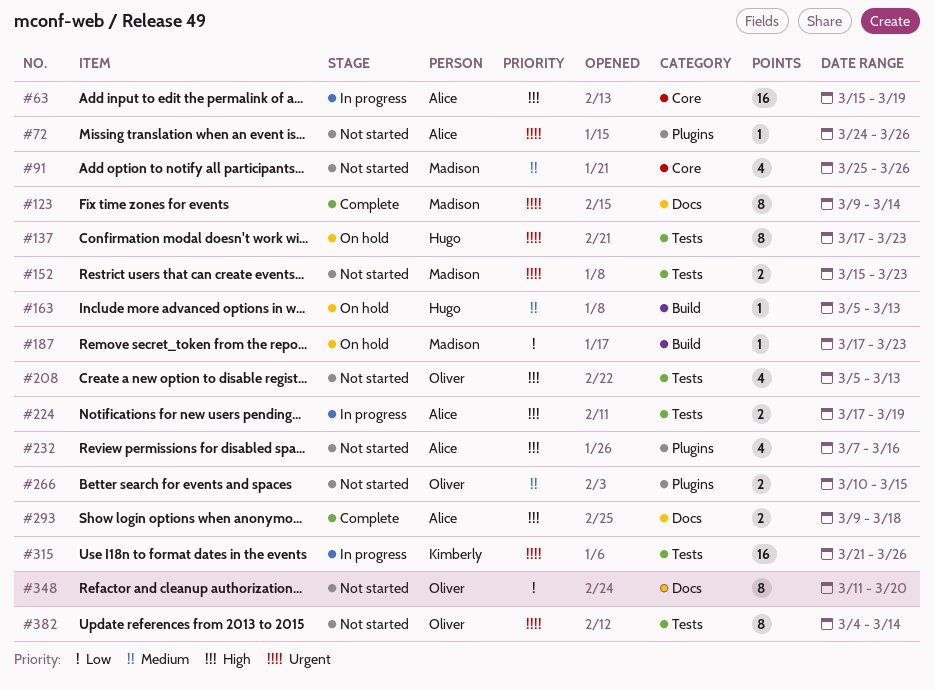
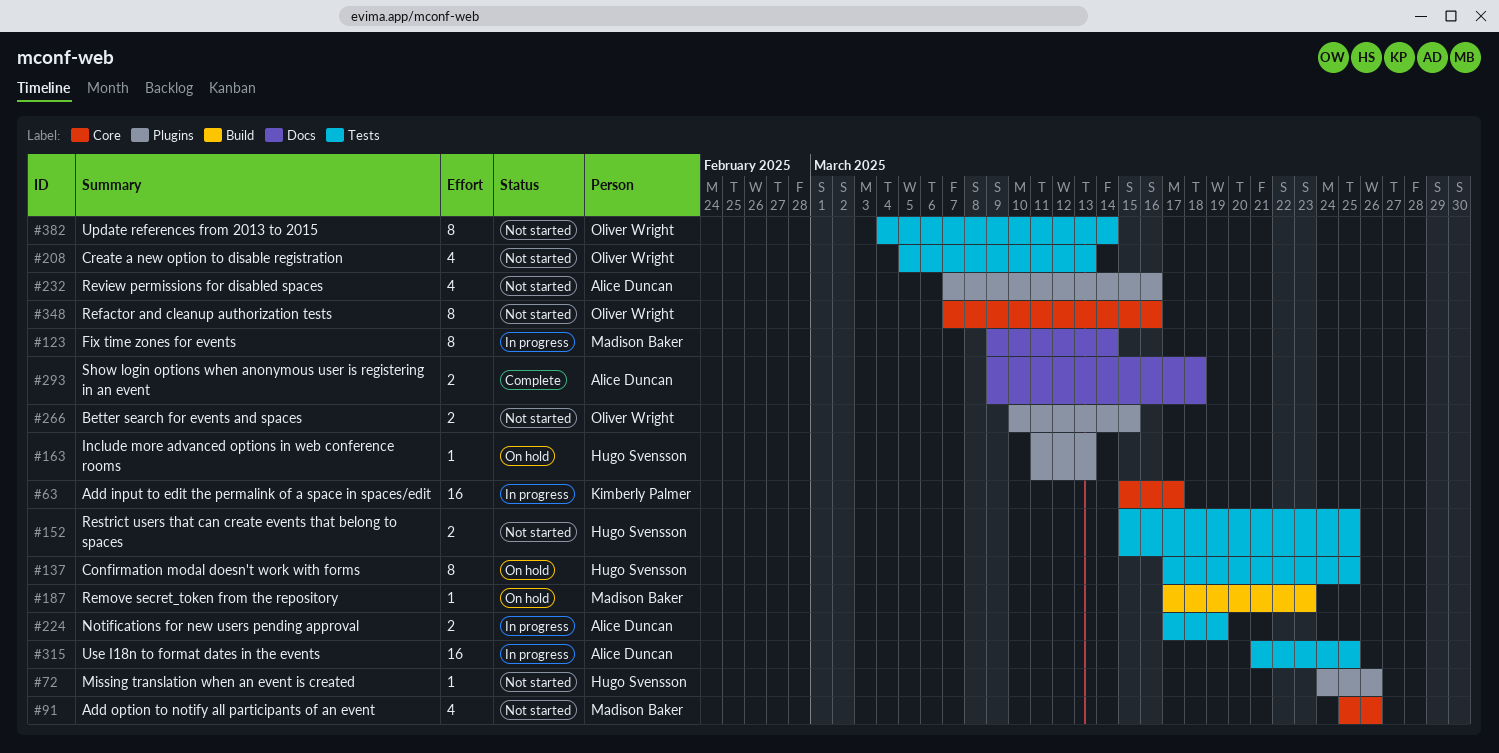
#63, owner: Alice Duncan -> Kimberly Palmer
#63, due: Mar 19 -> Mar 17
#72, owner: Alice Duncan -> Hugo Svensson
#123, status: Complete -> In progress
#137, due: Mar 23 -> Mar 25
#152, owner: Madison Baker -> Hugo Svensson
#152, due: Mar 23 -> Mar 25
#163, label: Build -> Plugins
#163, start: Mar 5 -> Mar 11
#315, owner: Kimberly Palmer -> Alice Duncan
#315, due: Mar 26 -> Mar 25
#348, label: Docs -> Core
#348, start: Mar 11 -> Mar 7
#348, due: Mar 20 -> Mar 16

